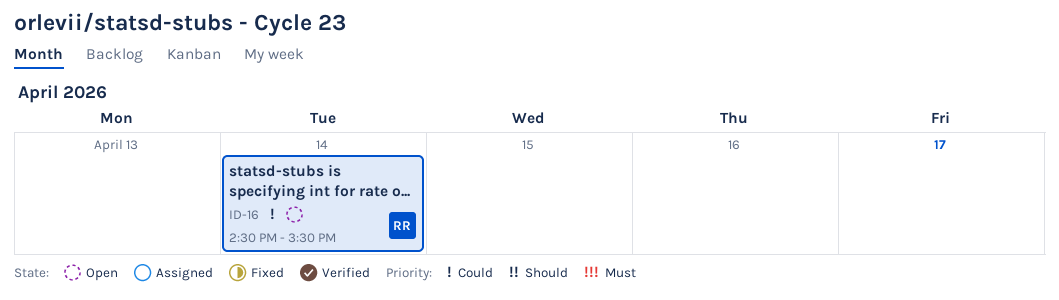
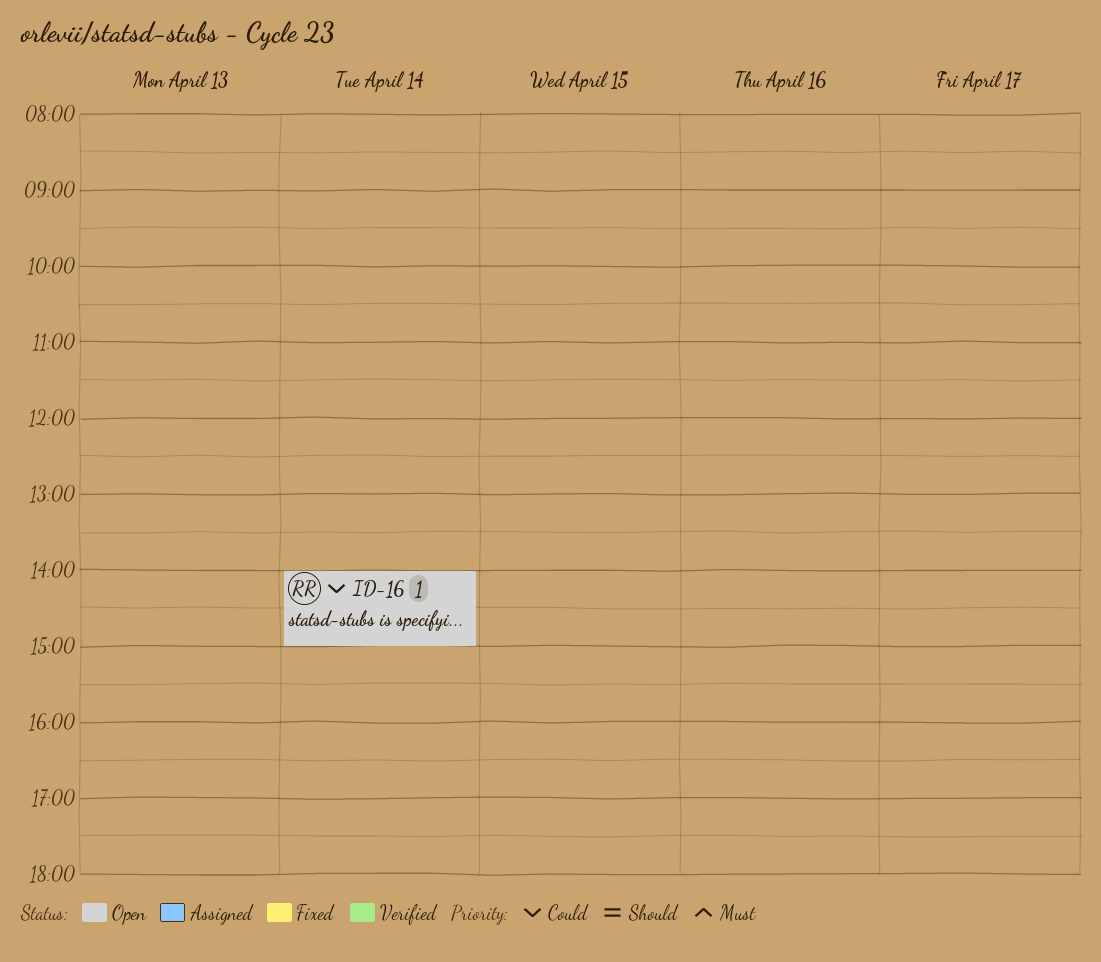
ID-16, begins: 14:30 -> 14:00
ID-16, ends: 15:30 -> 15:00

